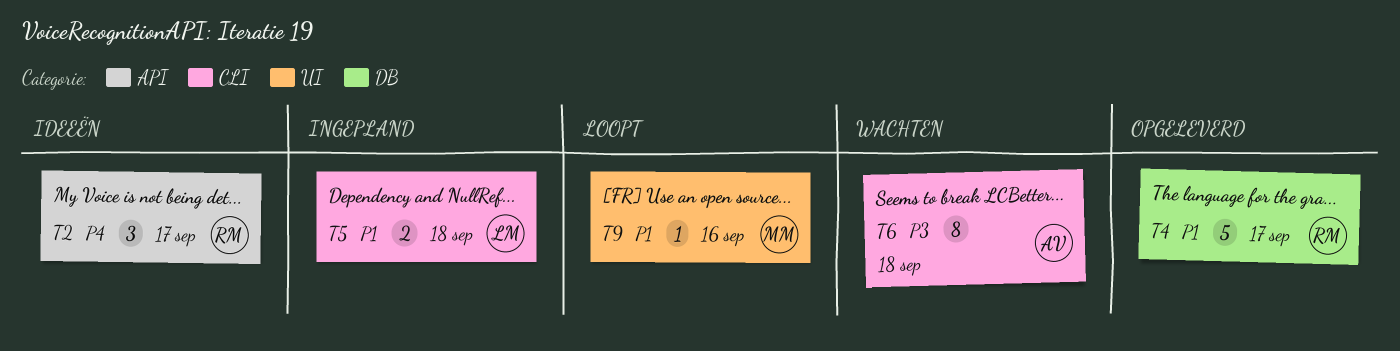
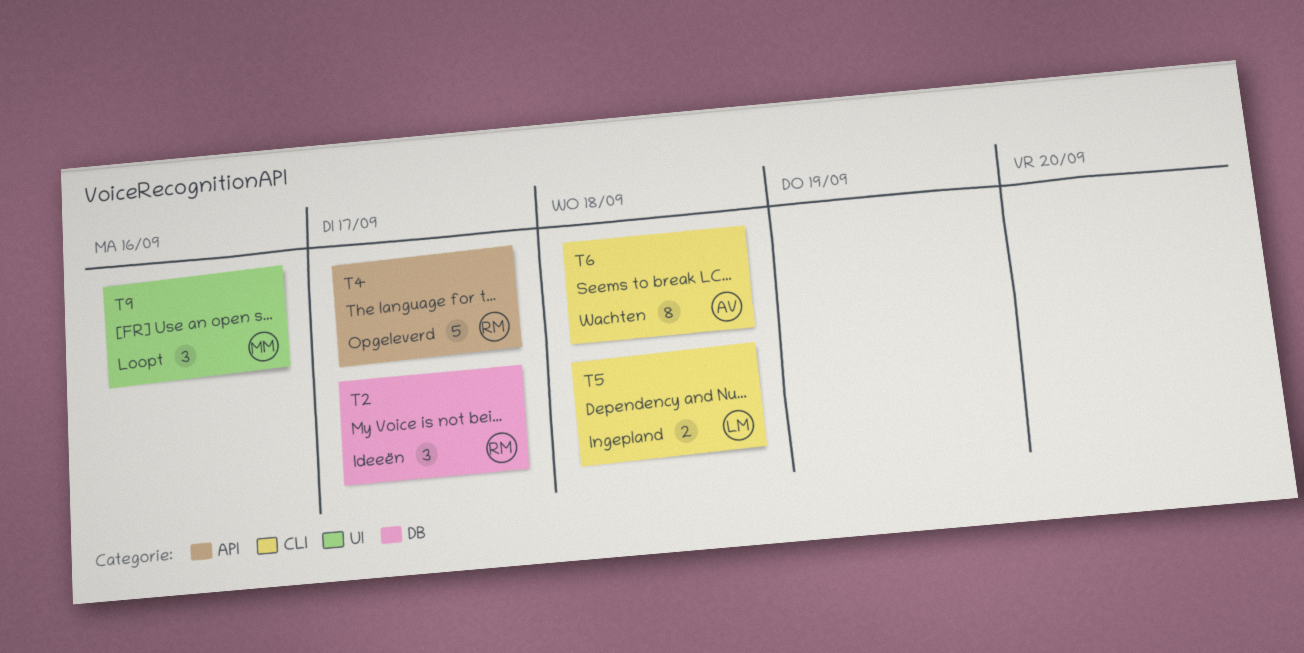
T2, label: API -> DB
T4, label: DB -> API
T9, estimate: 1 -> 3

